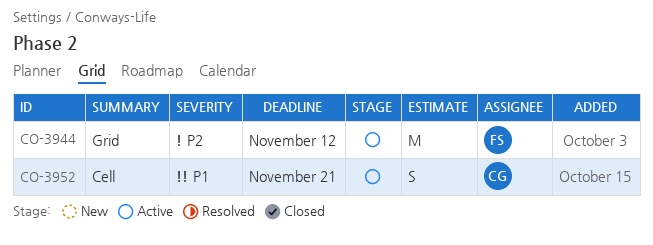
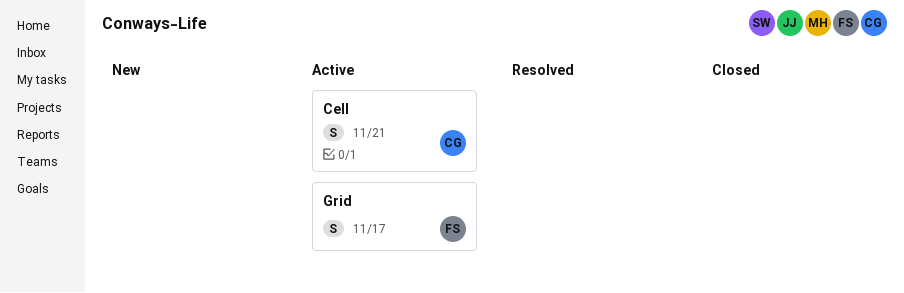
Grid, estimate: M -> S
Grid, due: Nov 12 -> Nov 17

